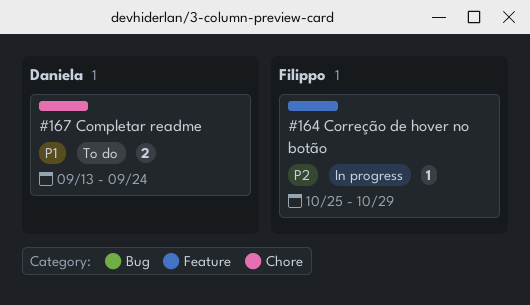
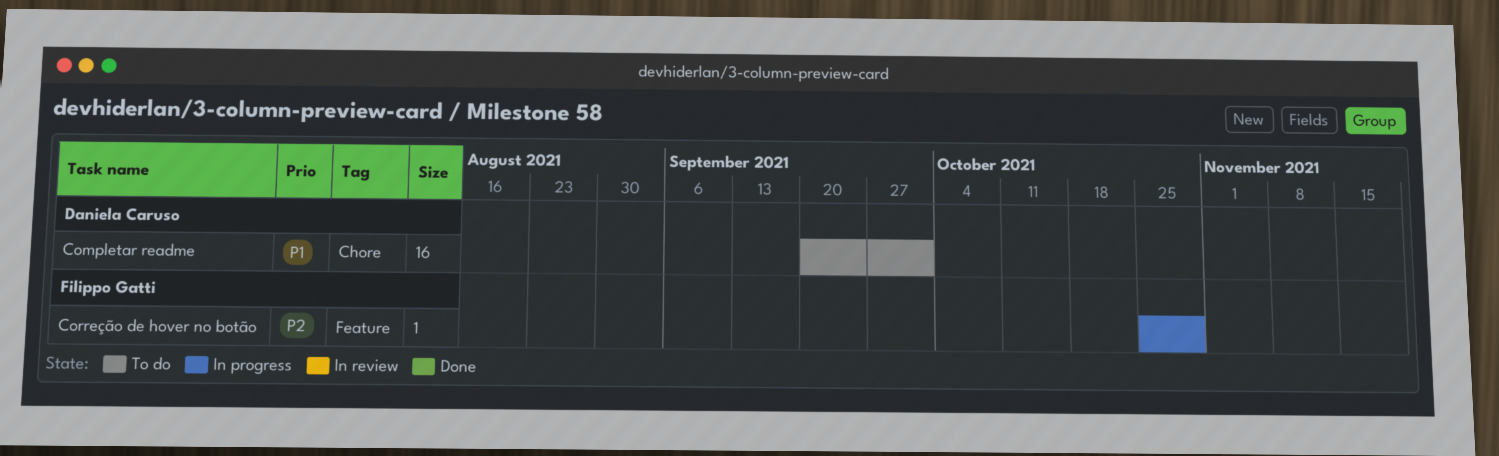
Completar readme, estimate: 2 -> 16
Completar readme, start: Sep 13 -> Sep 20
Completar readme, due: Sep 24 -> Oct 1

